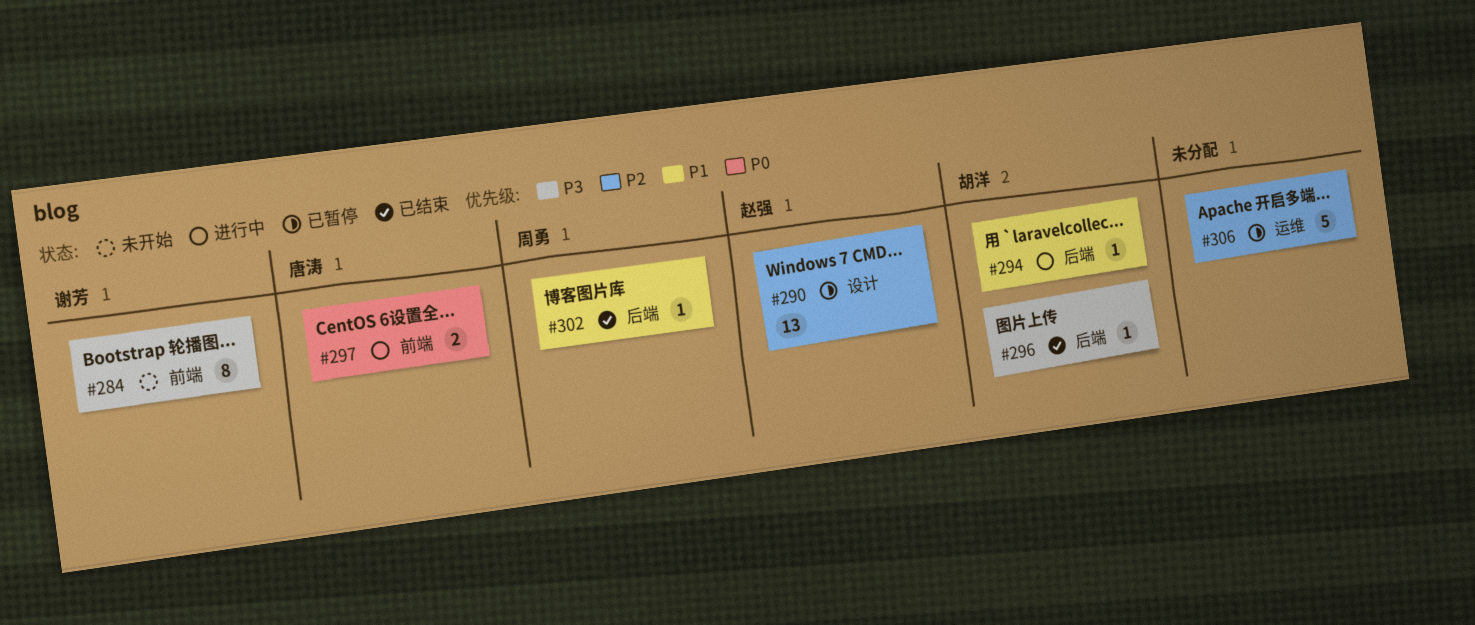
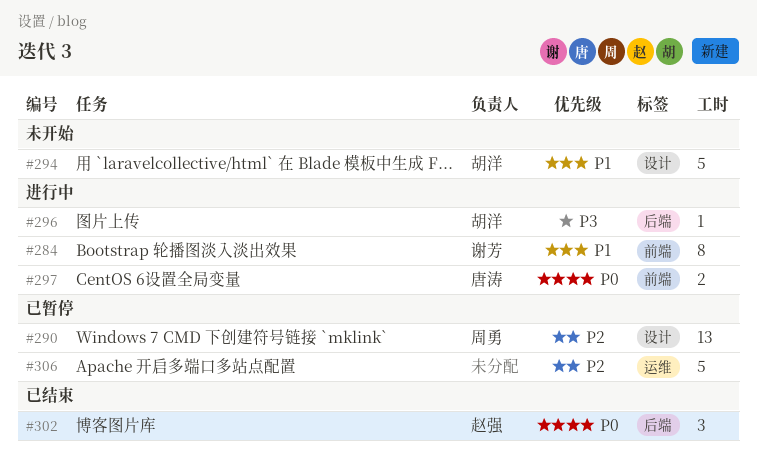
#284, status: 未开始 -> 进行中
#284, priority: P3 -> P1
#290, owner: 赵强 -> 周勇
#294, status: 进行中 -> 未开始
#294, label: 后端 -> 设计
#294, estimate: 1 -> 5
#296, status: 已结束 -> 进行中
#302, owner: 周勇 -> 赵强
#302, priority: P1 -> P0
#302, estimate: 1 -> 3

